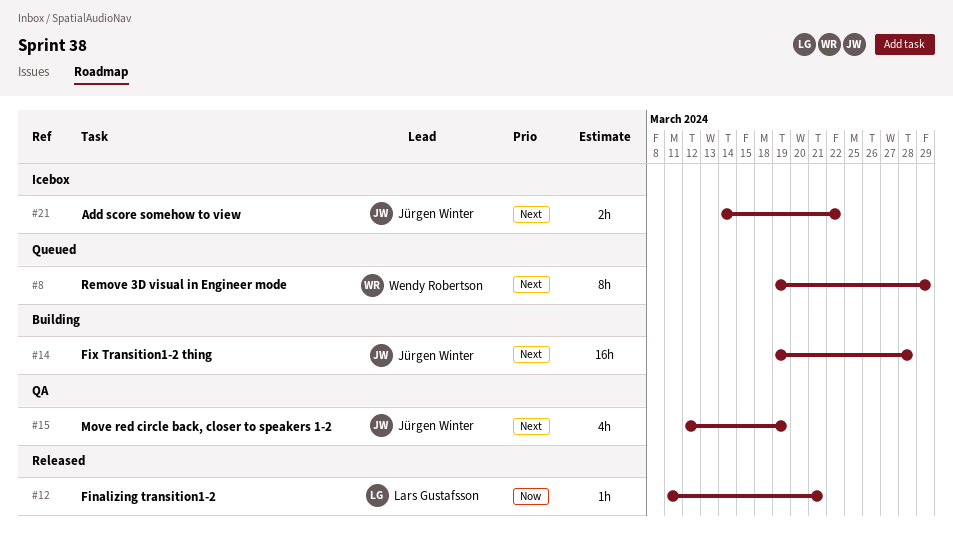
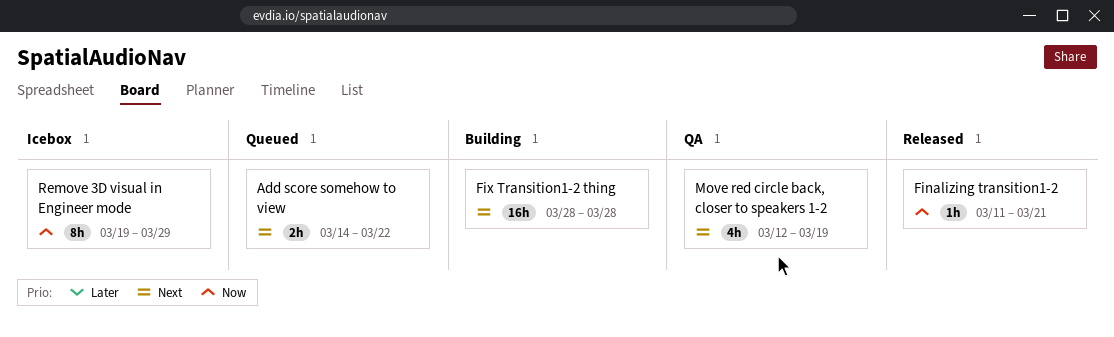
Add score somehow to view, status: Icebox -> Queued
Fix Transition1-2 thing, start: Mar 19 -> Mar 28
Remove 3D visual in Engineer mode, status: Queued -> Icebox
Remove 3D visual in Engineer mode, priority: Next -> Now

